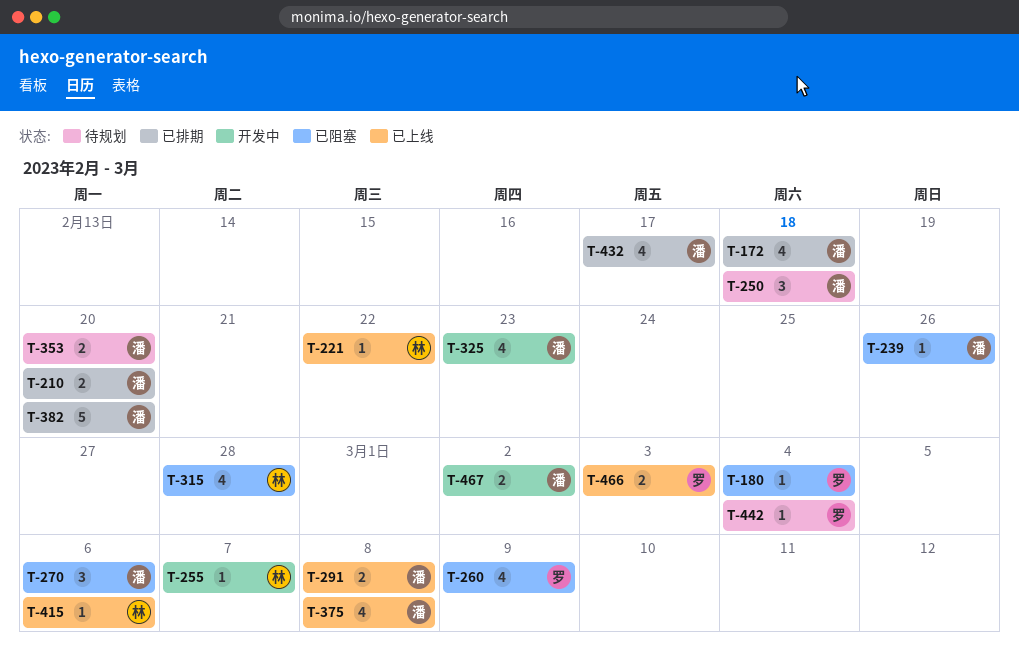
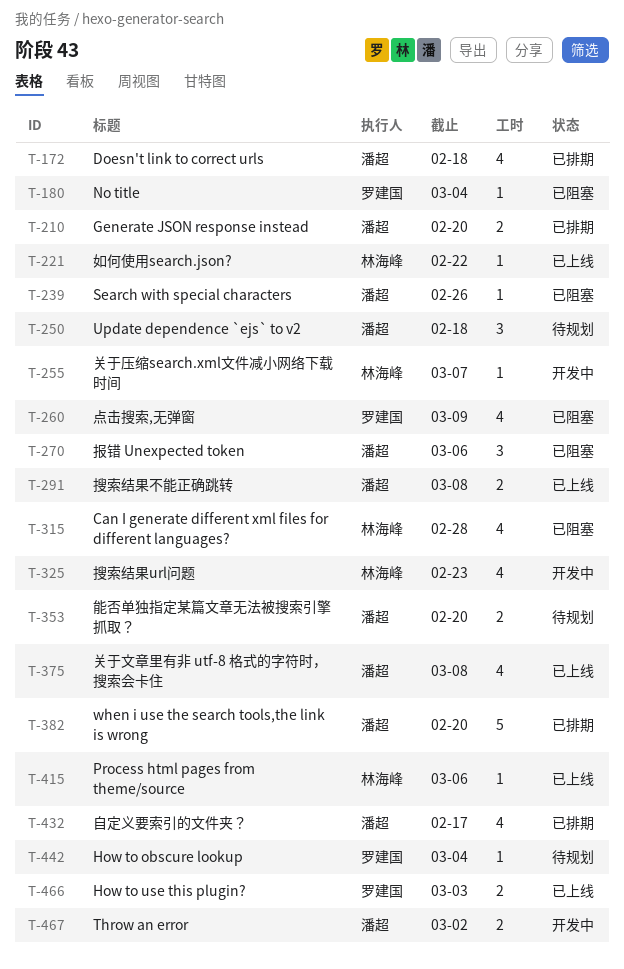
T-325, owner: 潘超 -> 林海峰

